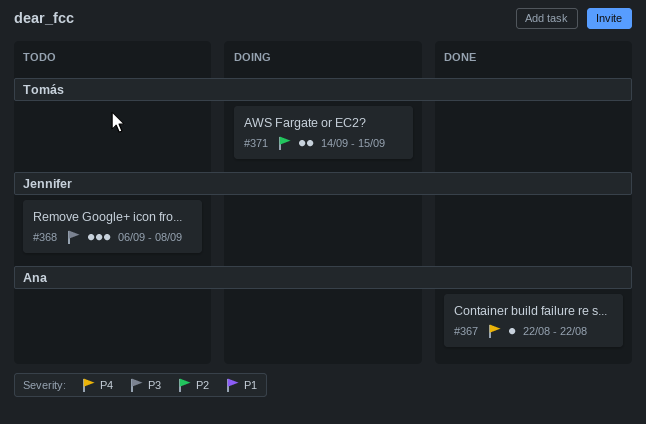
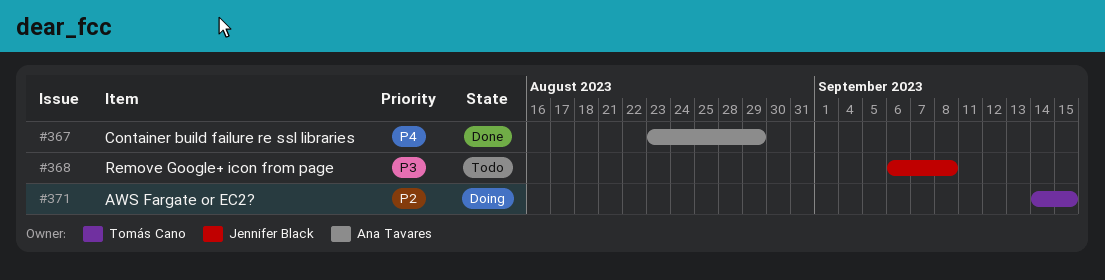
#367, start: Aug 22 -> Aug 23
#367, due: Aug 22 -> Aug 29

